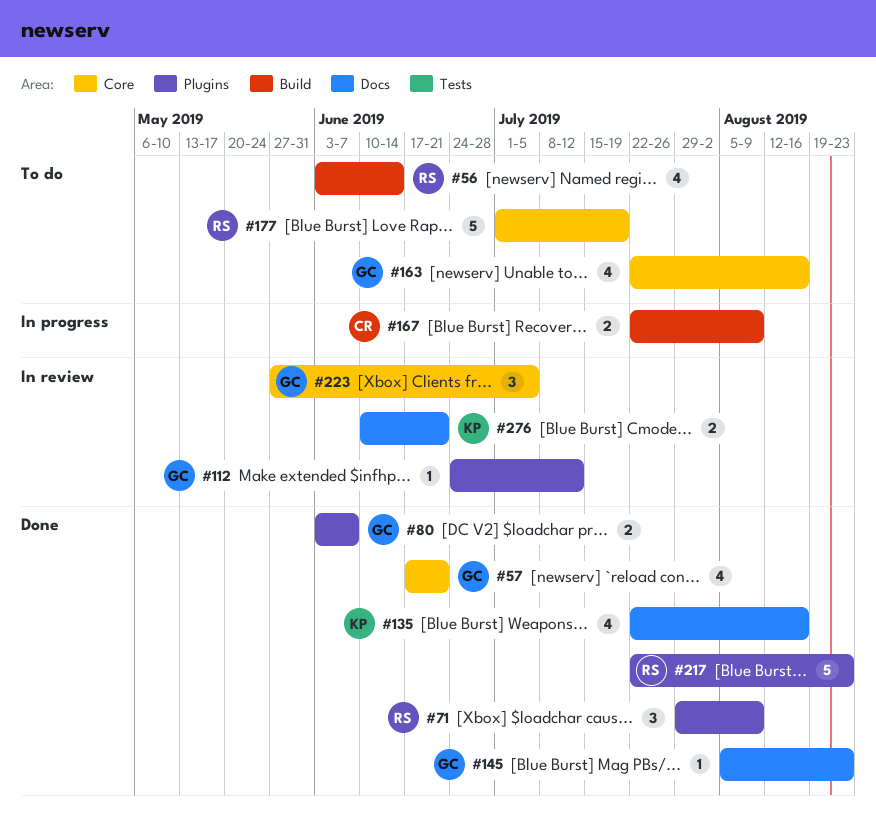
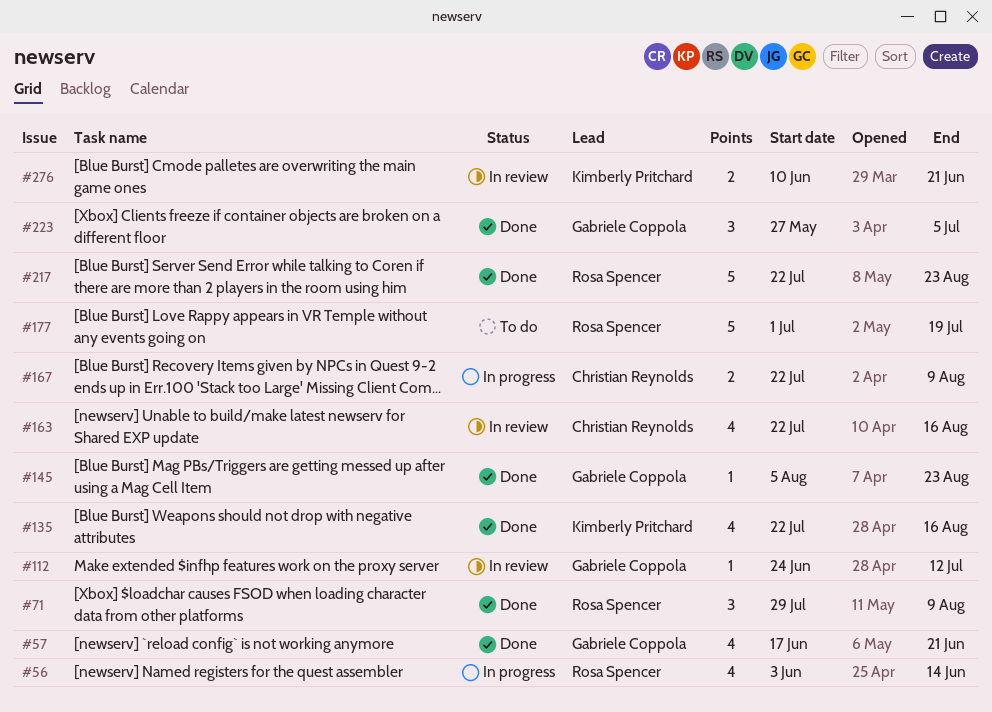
#56, status: To do -> In progress
#80: present -> none
#163, status: To do -> In review
#163, owner: Gabriele Coppola -> Christian Reynolds
#223, status: In review -> Done

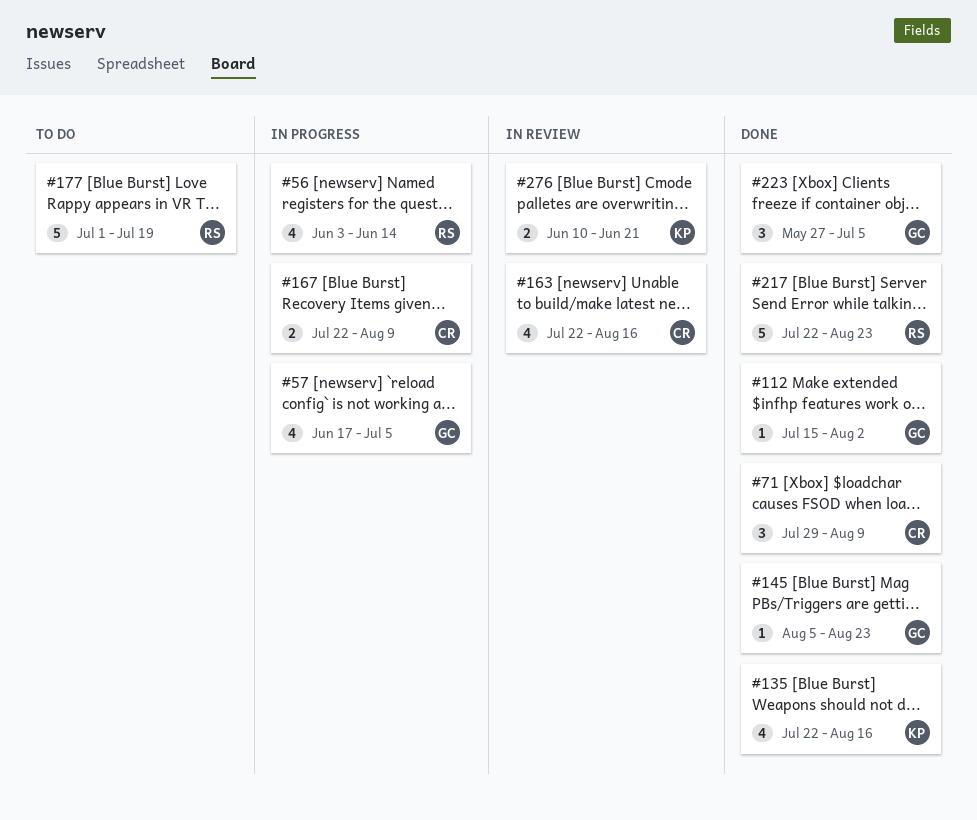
#57, status: Done -> In progress
#57, due: Jun 21 -> Jul 5
#71, owner: Rosa Spencer -> Christian Reynolds
#112, status: In review -> Done
#112, start: Jun 24 -> Jul 15
#112, due: Jul 12 -> Aug 2

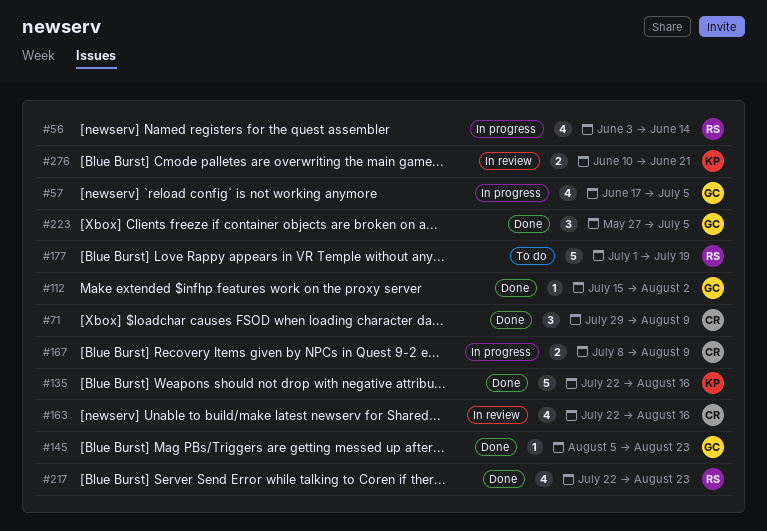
#135, estimate: 4 -> 5
#167, start: Jul 22 -> Jul 8
#217, estimate: 5 -> 4

